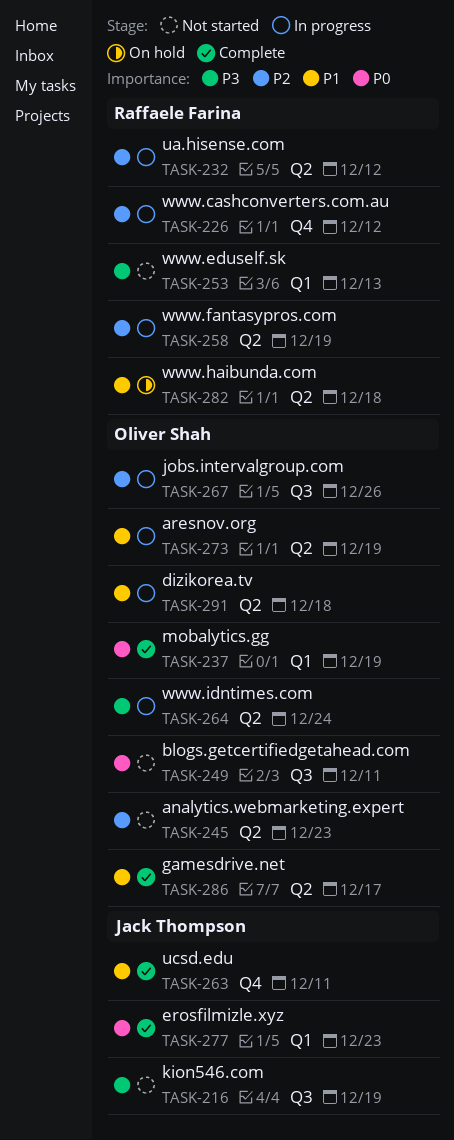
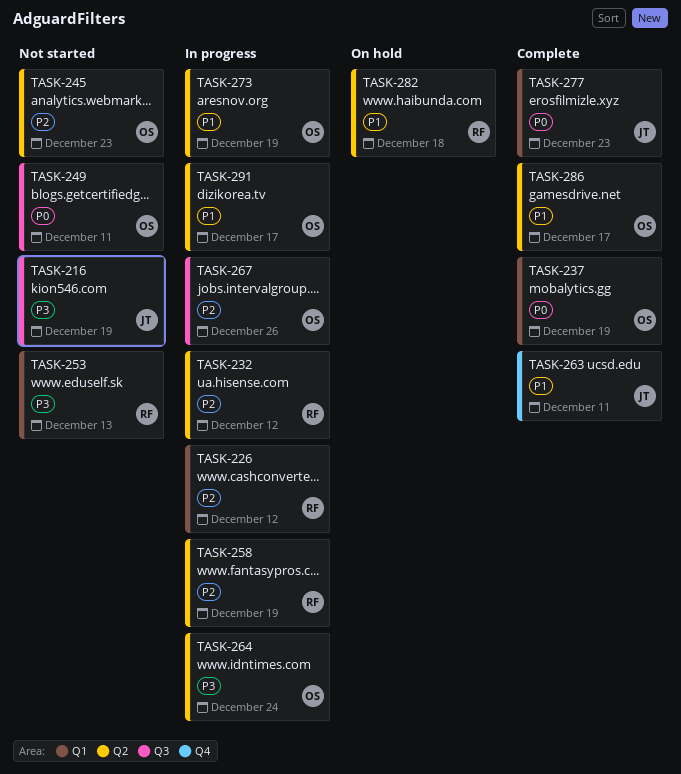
TASK-226, label: Q4 -> Q1
TASK-291, due: Dec 18 -> Dec 17

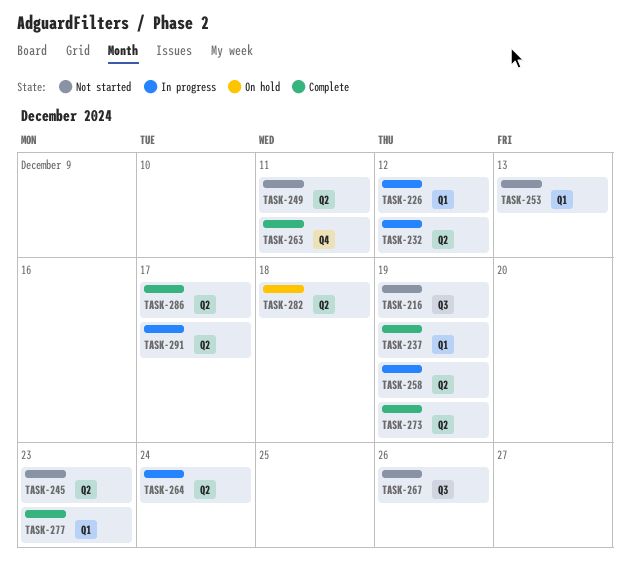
TASK-249, label: Q3 -> Q2
TASK-267, status: In progress -> Not started
TASK-273, status: In progress -> Complete

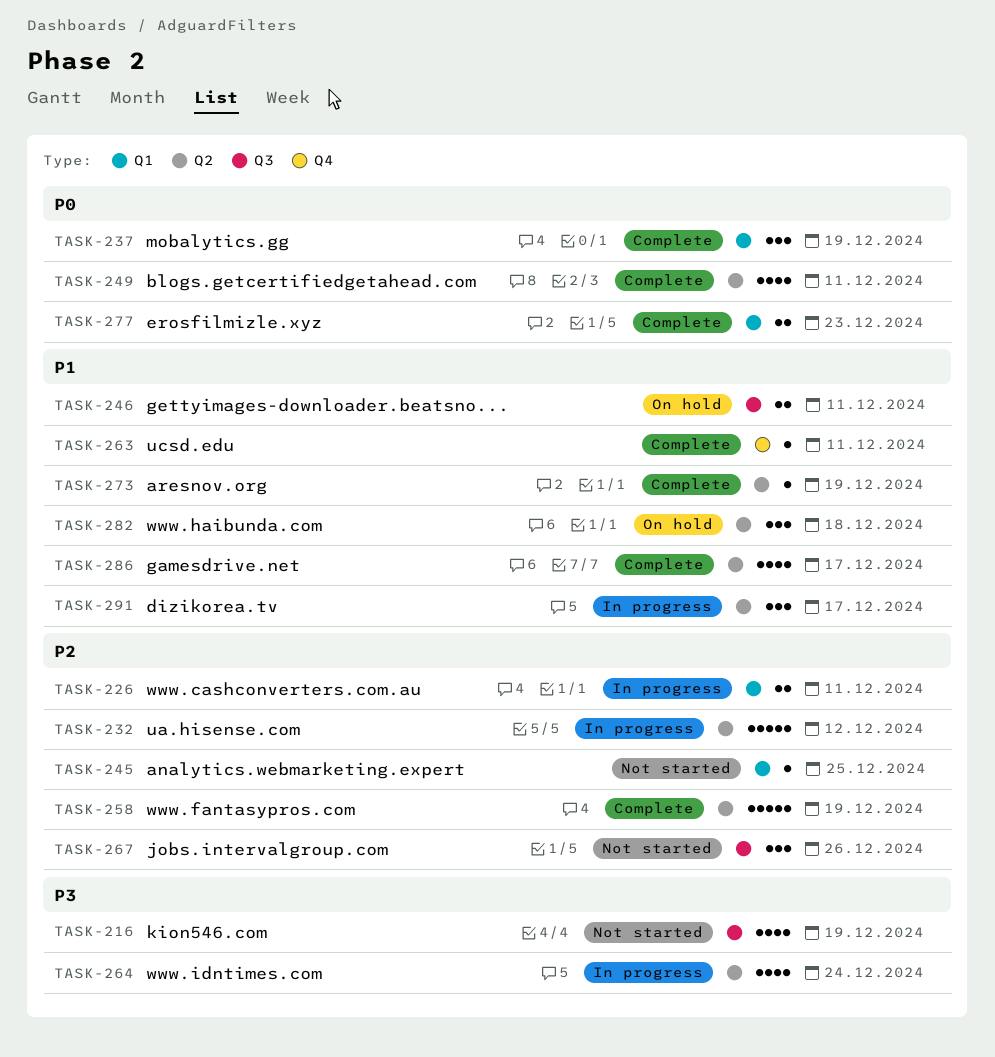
TASK-226, due: Dec 12 -> Dec 11
TASK-245, label: Q2 -> Q1
TASK-245, due: Dec 23 -> Dec 25
TASK-246: none -> present
TASK-249, status: Not started -> Complete
TASK-253: present -> none
TASK-258, status: In progress -> Complete

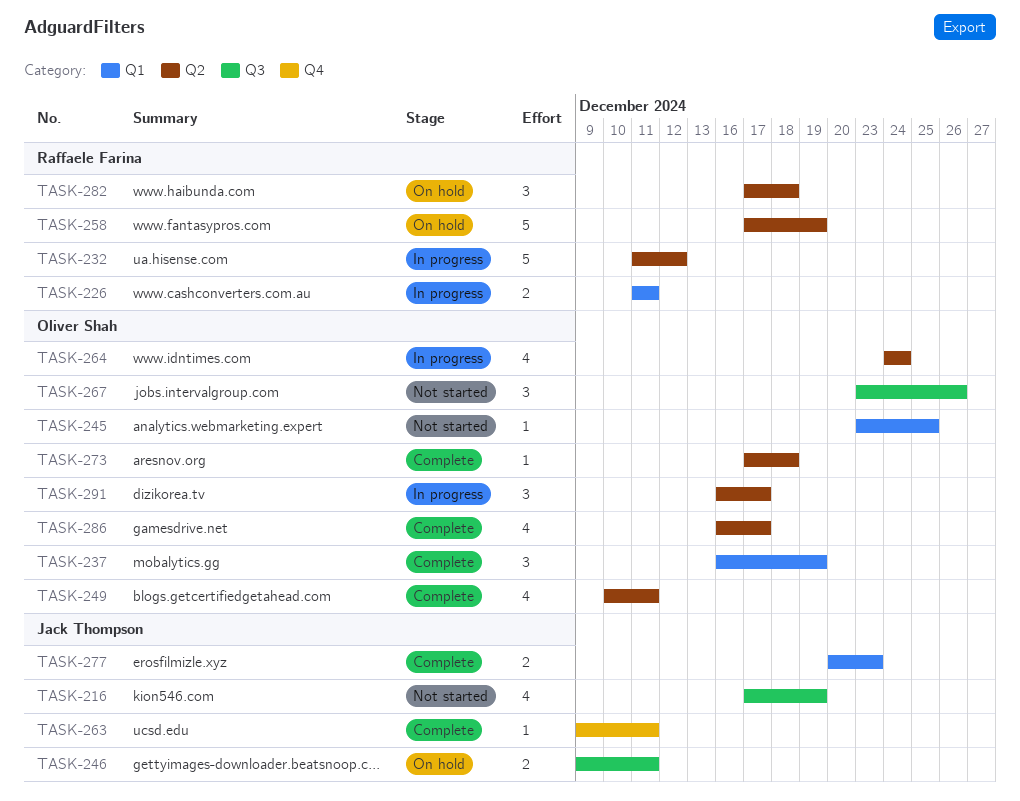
TASK-258, status: Complete -> On hold
TASK-273, due: Dec 19 -> Dec 18

